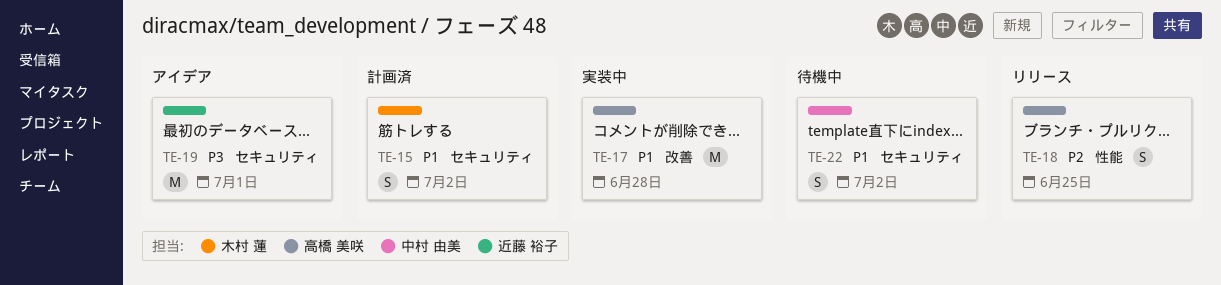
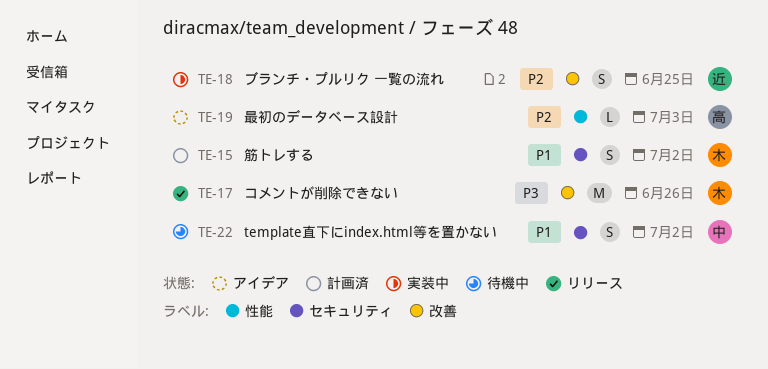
TE-17, status: 実装中 -> リリース
TE-17, owner: 高橋 美咲 -> 木村 蓮
TE-17, priority: P1 -> P3
TE-17, due: Jun 28 -> Jun 26
TE-18, status: リリース -> 実装中
TE-18, owner: 高橋 美咲 -> 近藤 裕子
TE-18, label: 性能 -> 改善
TE-19, owner: 近藤 裕子 -> 高橋 美咲
TE-19, priority: P3 -> P2
TE-19, label: セキュリティ -> 性能
TE-19, estimate: M -> L
TE-19, due: Jul 1 -> Jul 3

